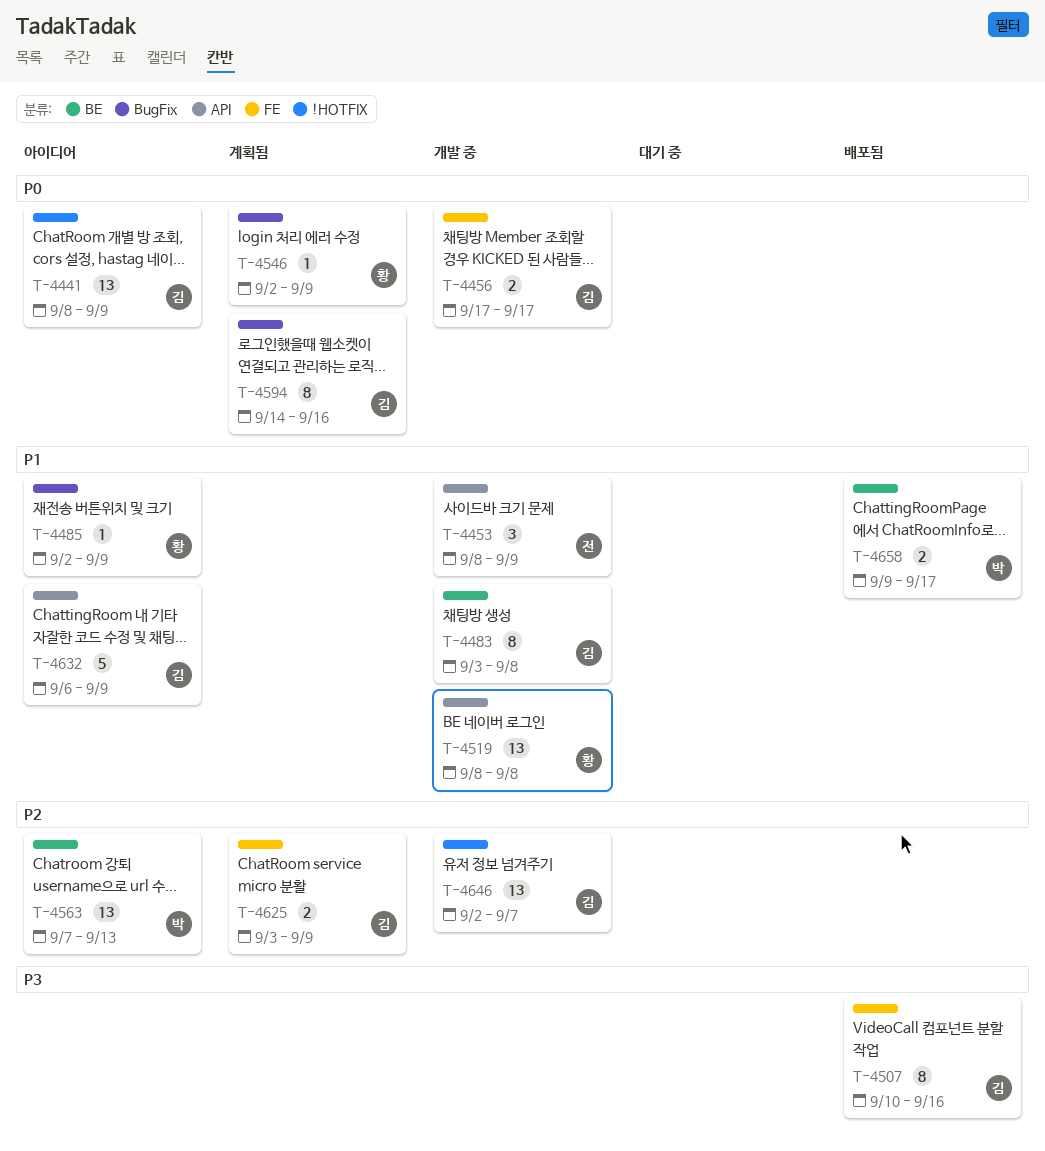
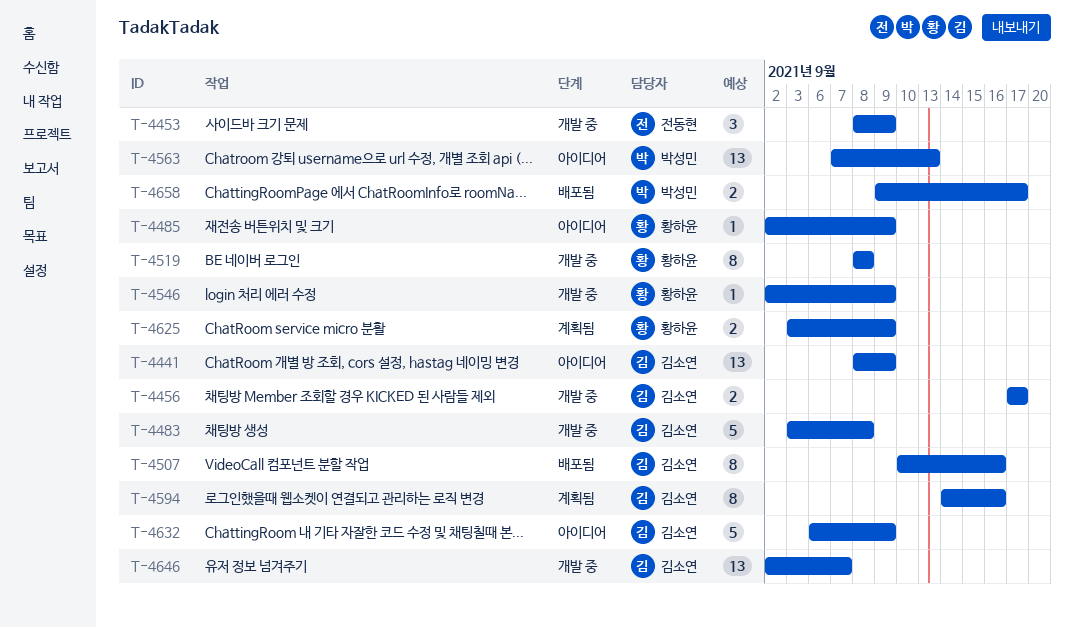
T-4483, estimate: 8 -> 5
T-4519, estimate: 13 -> 8
T-4546, status: 계획됨 -> 개발 중
T-4625, owner: 김소연 -> 황하윤

